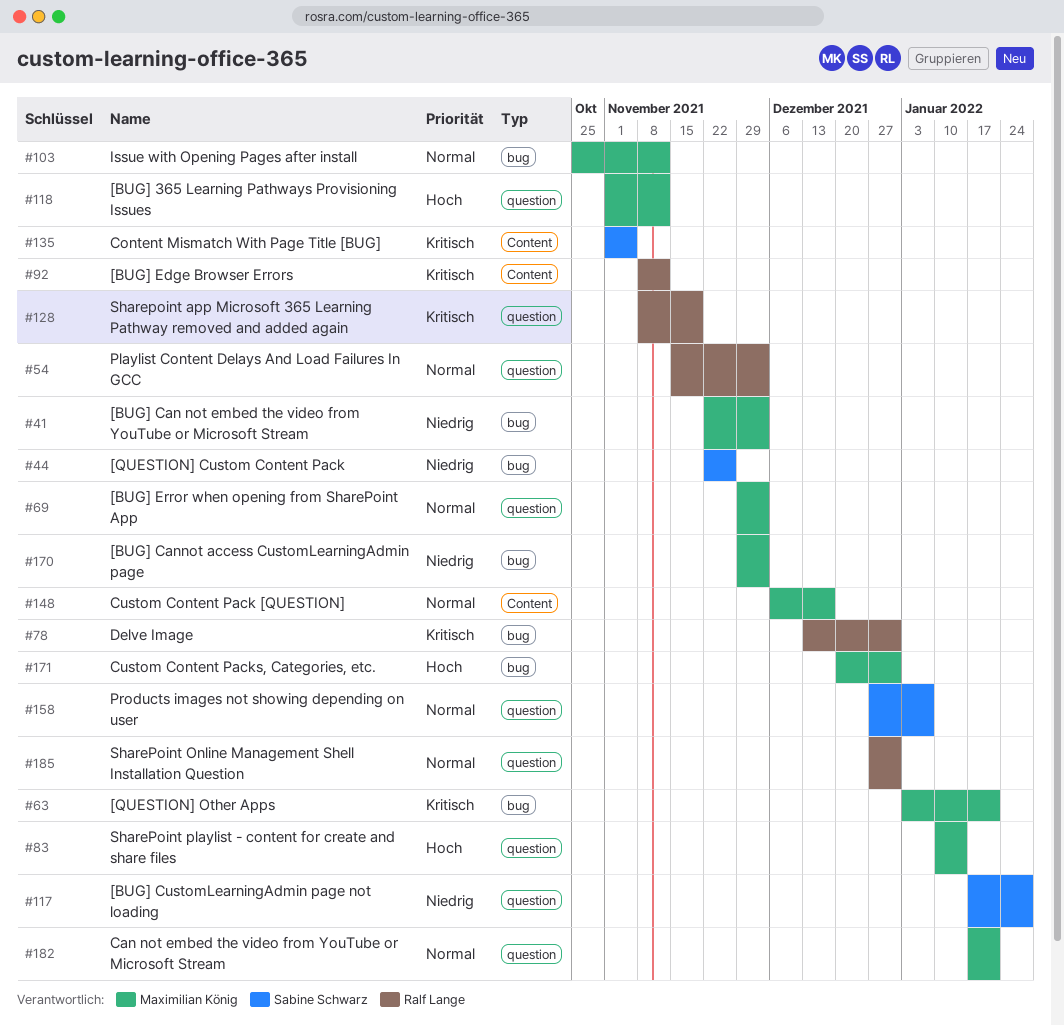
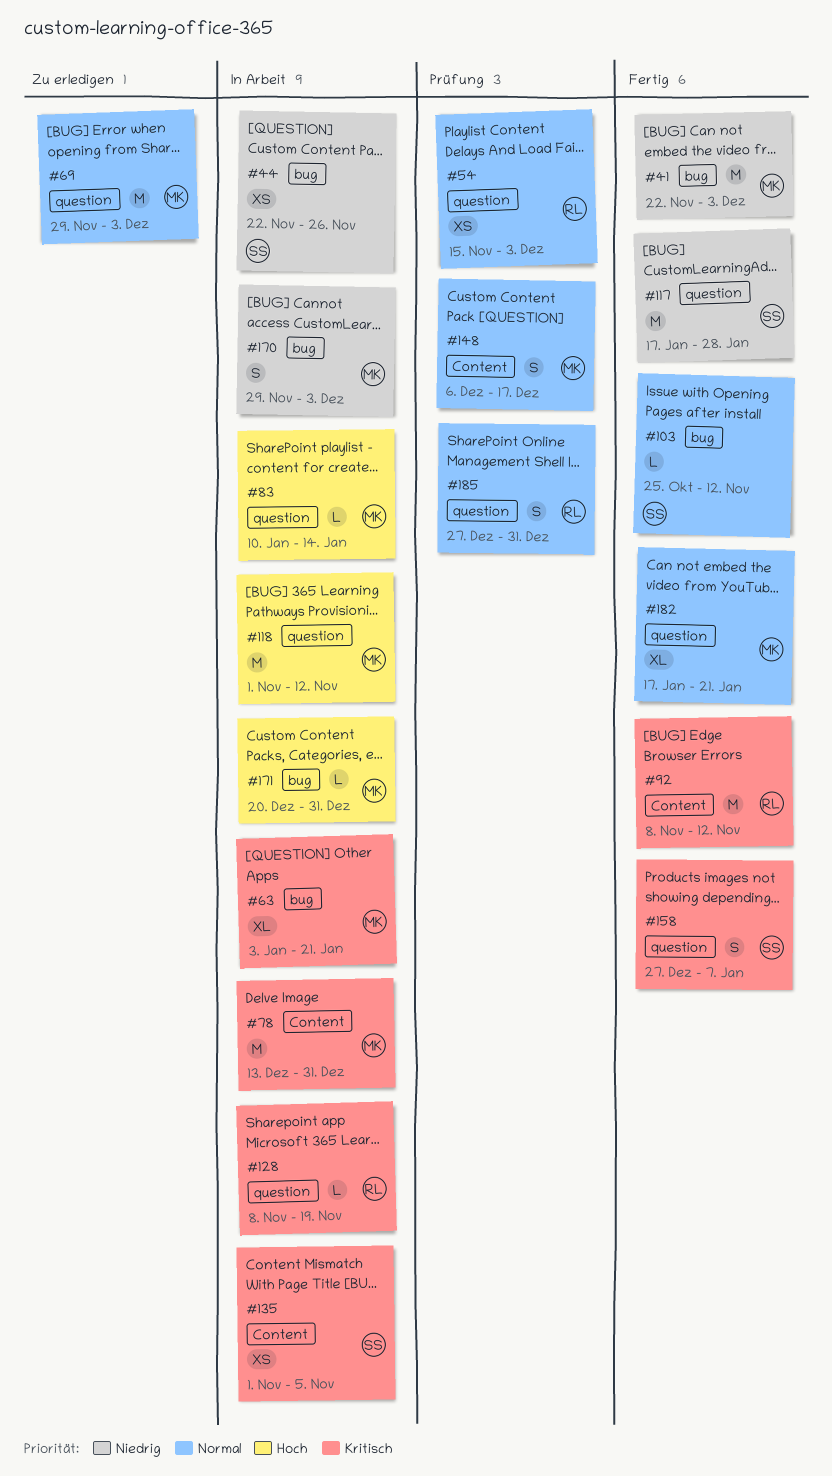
#78, owner: Ralf Lange -> Maximilian König
#78, label: bug -> Content
#103, owner: Maximilian König -> Sabine Schwarz
#158, priority: Normal -> Kritisch

